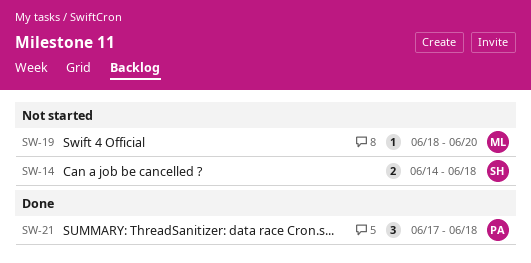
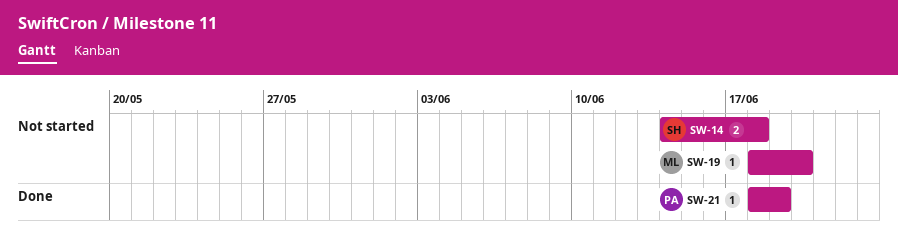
SW-21, estimate: 3 -> 1
SW-21, start: Jun 17 -> Jun 18
SW-21, due: Jun 18 -> Jun 19

